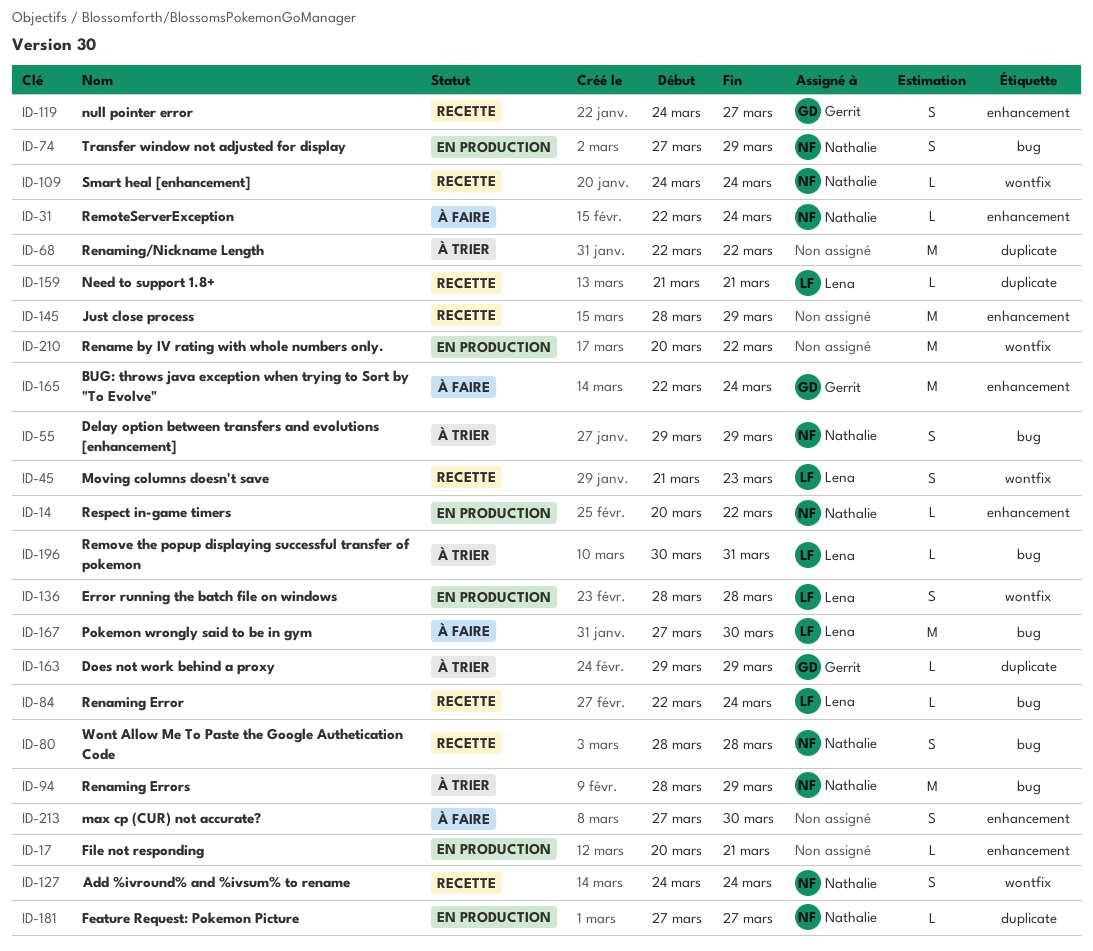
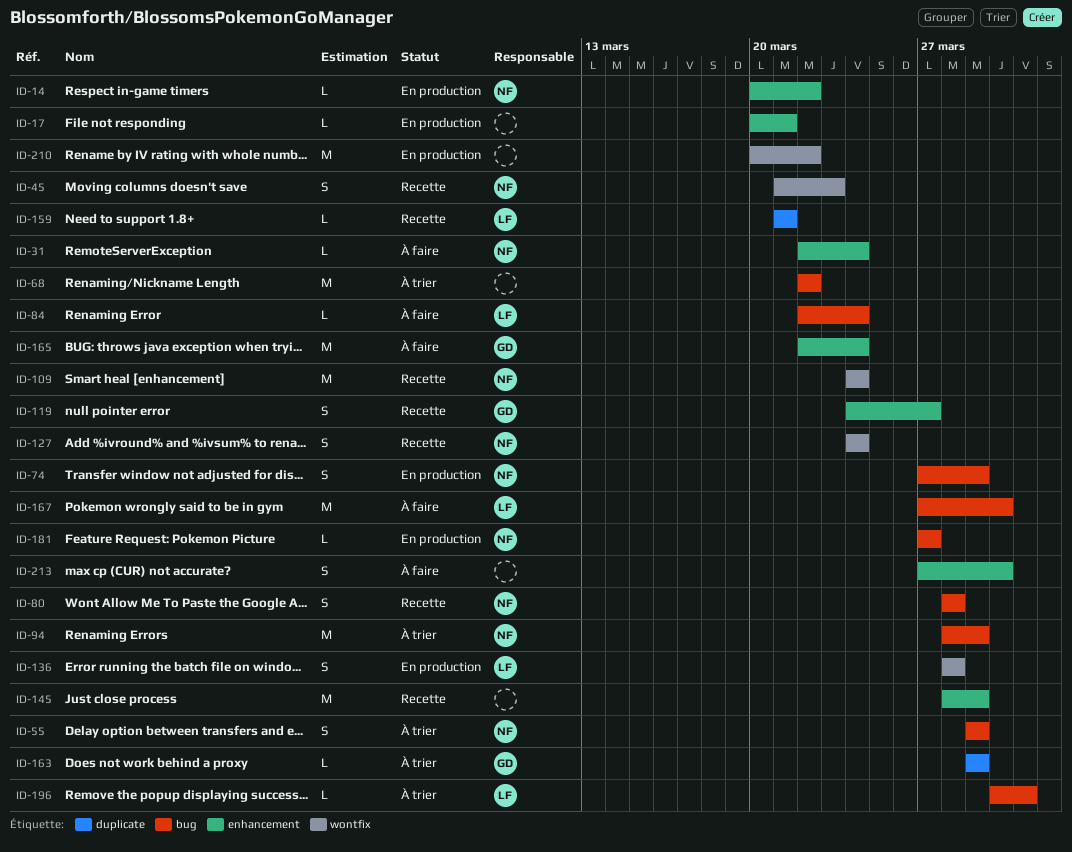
ID-45, owner: Lena -> Nathalie
ID-68, label: duplicate -> bug
ID-84, status: Recette -> À faire
ID-109, estimate: L -> M
ID-181, label: duplicate -> bug

